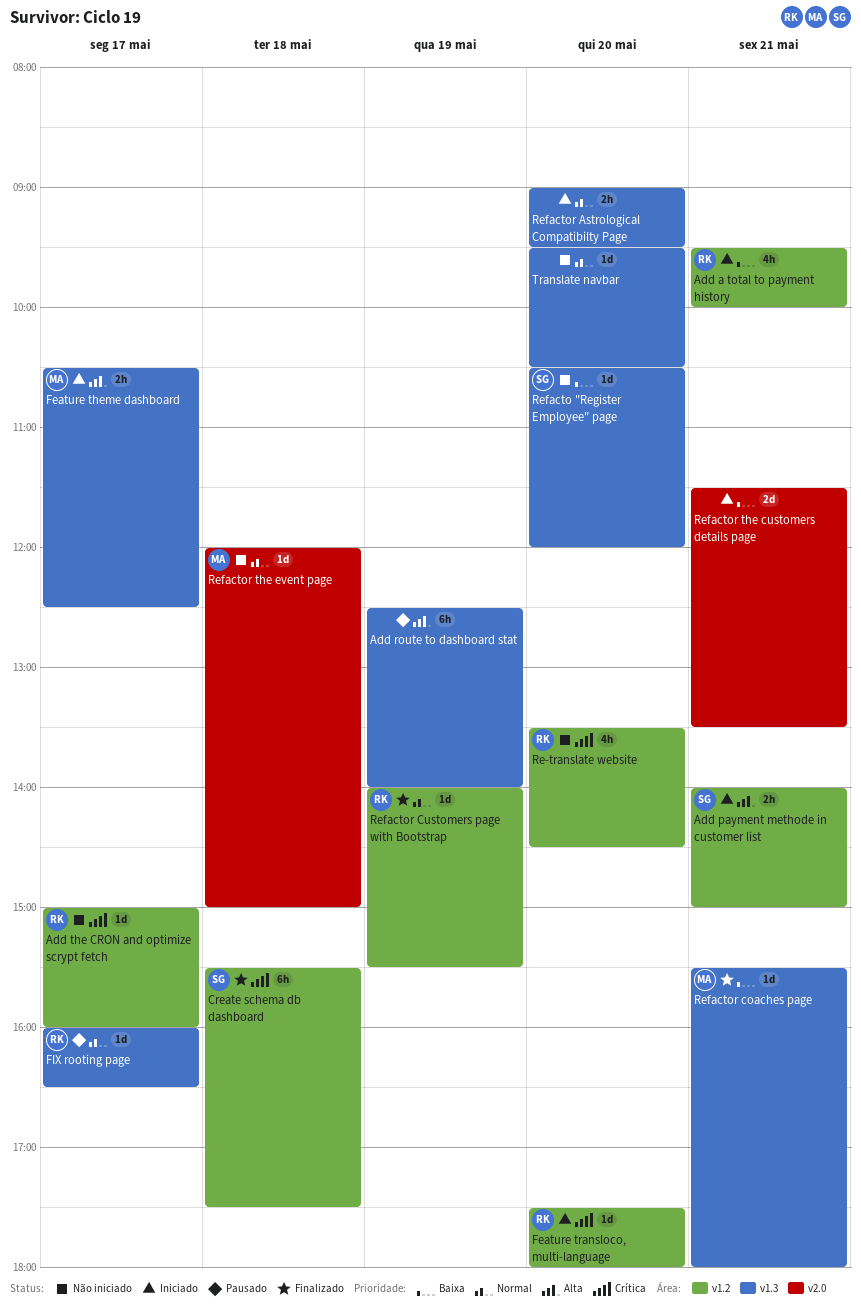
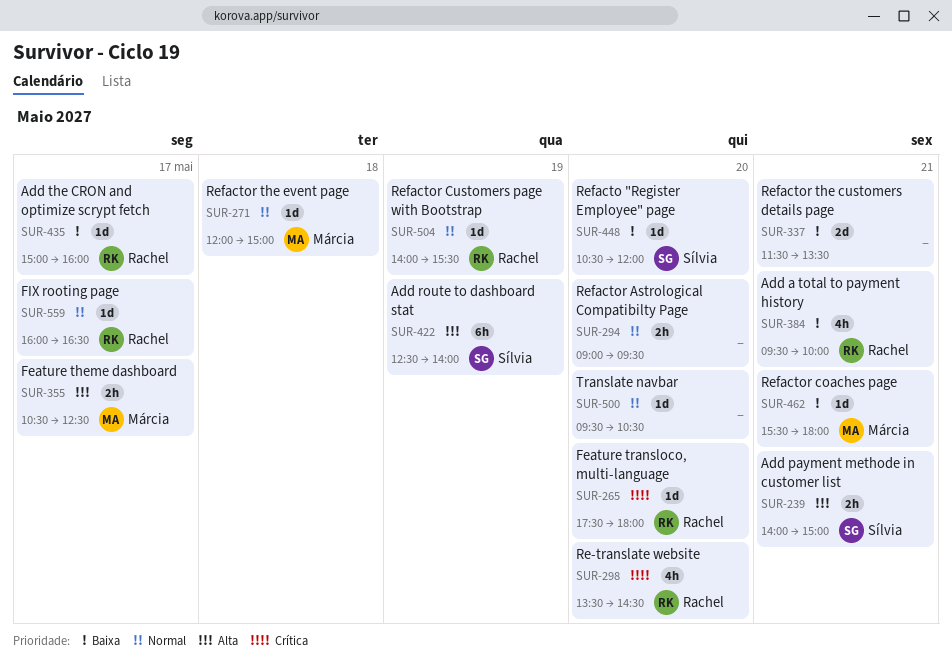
Add route to dashboard stat, owner: none -> Sílvia
Add the CRON and optimize scrypt fetch, priority: Crítica -> Baixa
Create schema db dashboard: present -> none

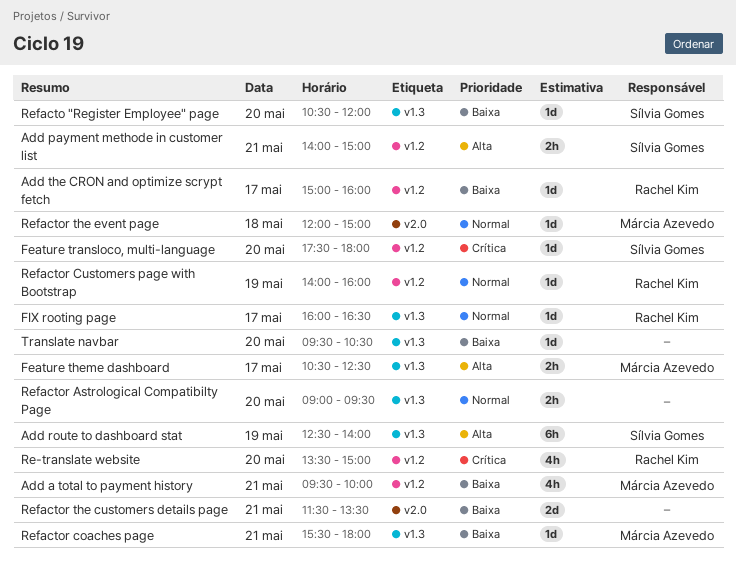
Add a total to payment history, owner: Rachel Kim -> Márcia Azevedo
Feature transloco, multi-language, owner: Rachel Kim -> Sílvia Gomes
Re-translate website, ends: 14:30 -> 15:00
Refactor Customers page with Bootstrap, ends: 15:30 -> 16:00
Translate navbar, priority: Normal -> Baixa

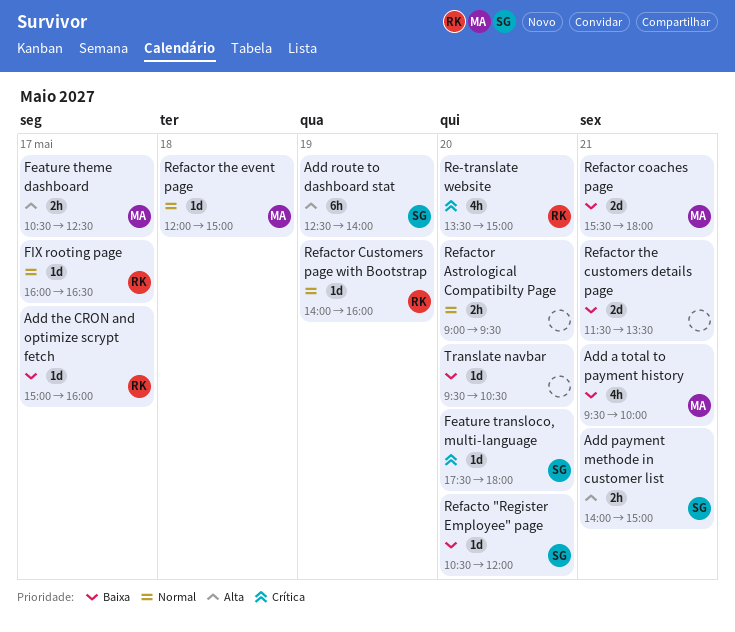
Refactor coaches page, estimate: 1d -> 2d

